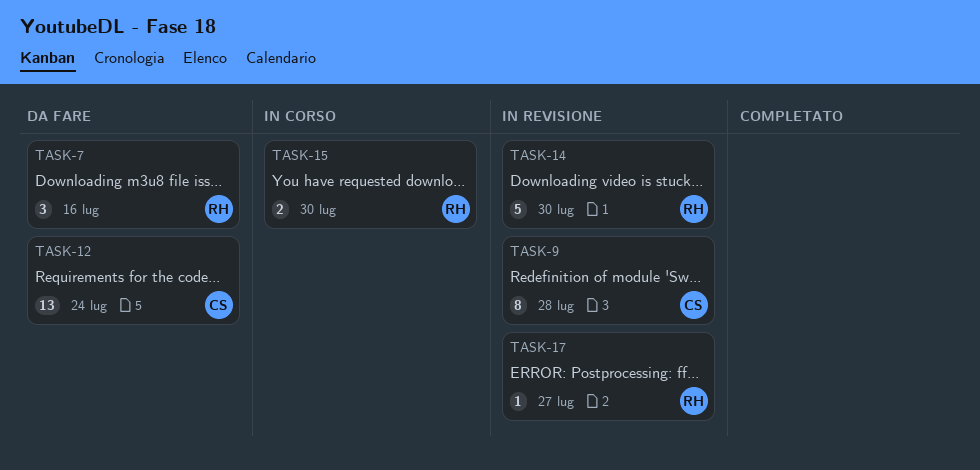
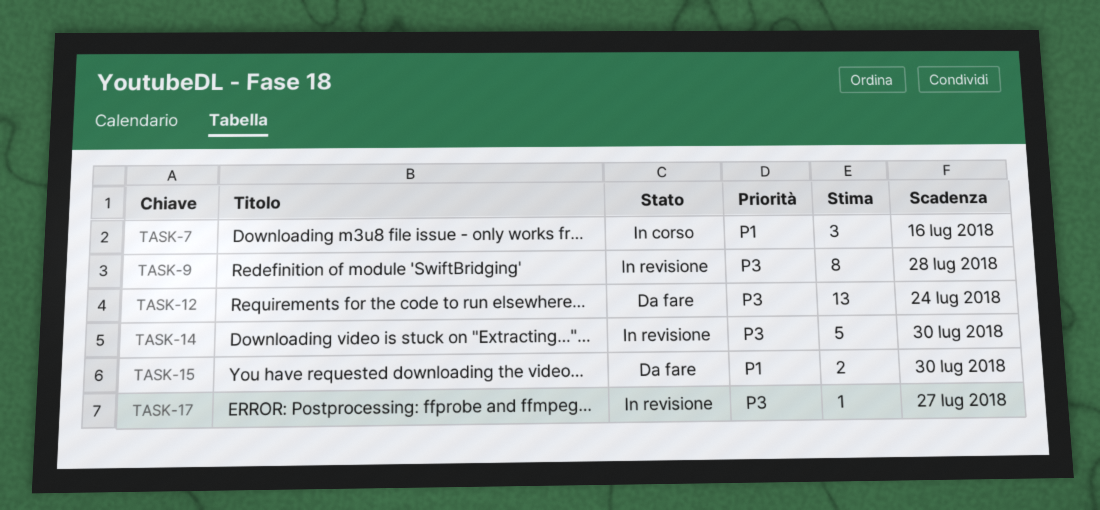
TASK-7, status: Da fare -> In corso
TASK-15, status: In corso -> Da fare

